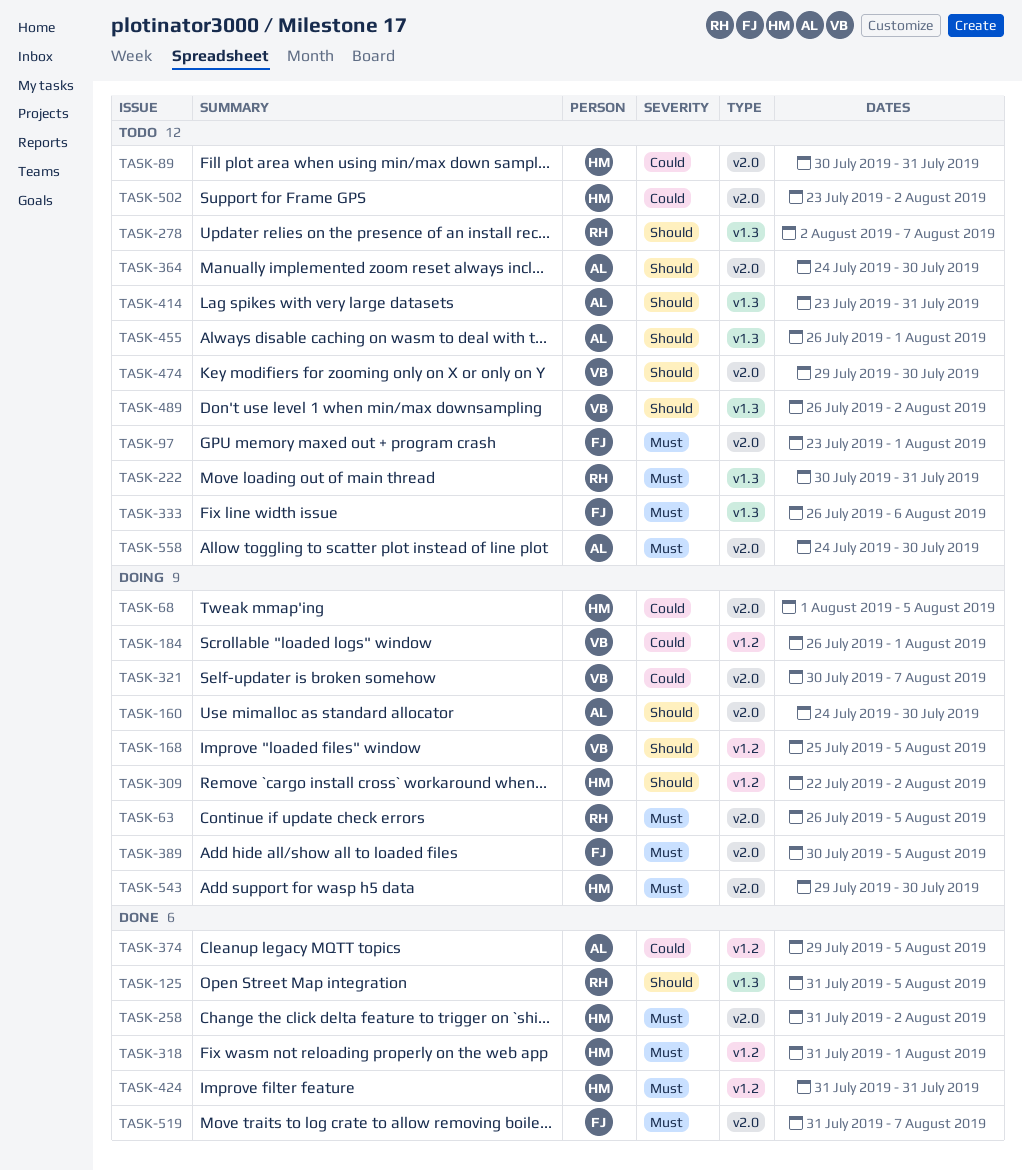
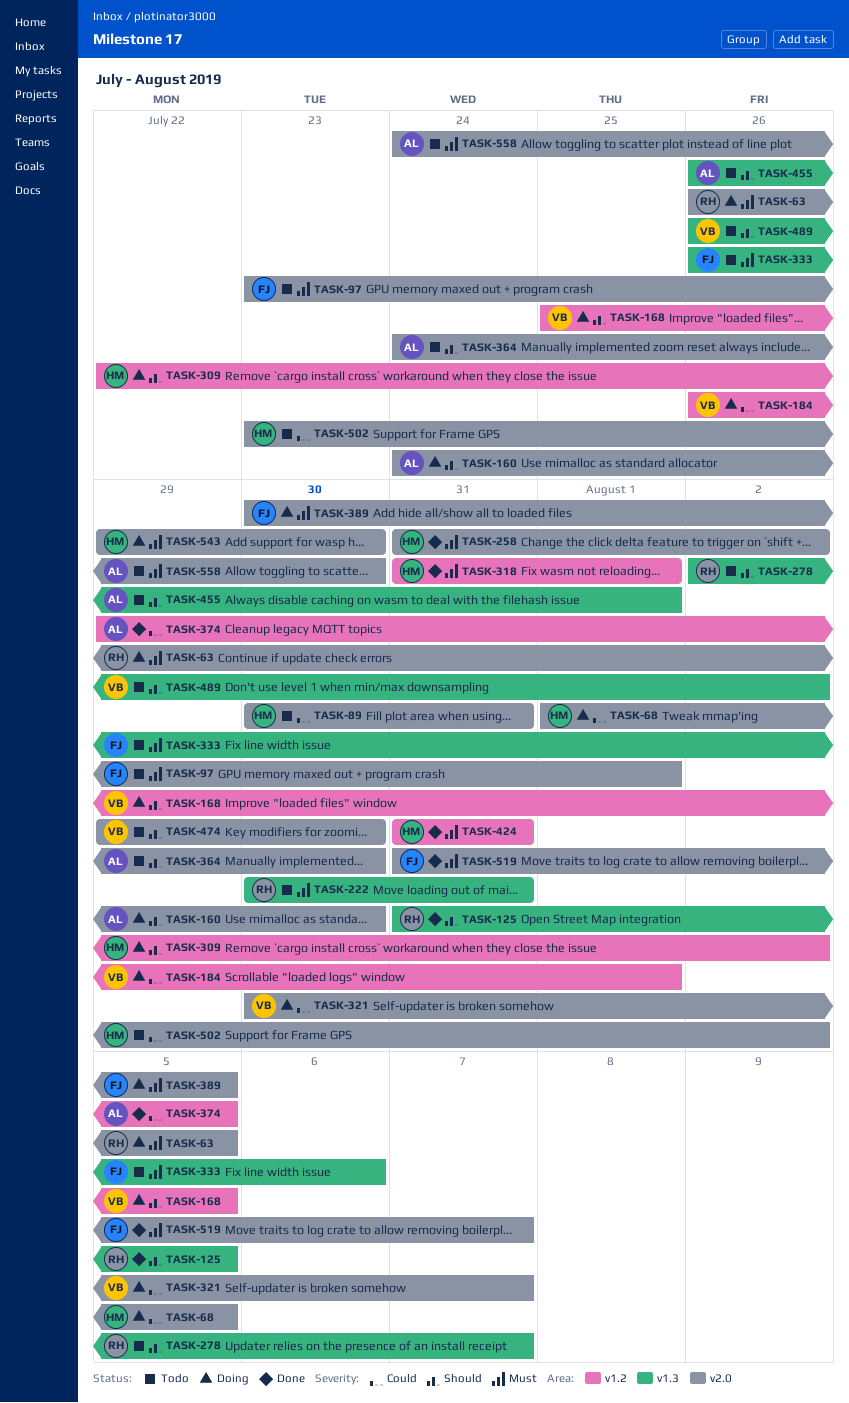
TASK-414: present -> none

